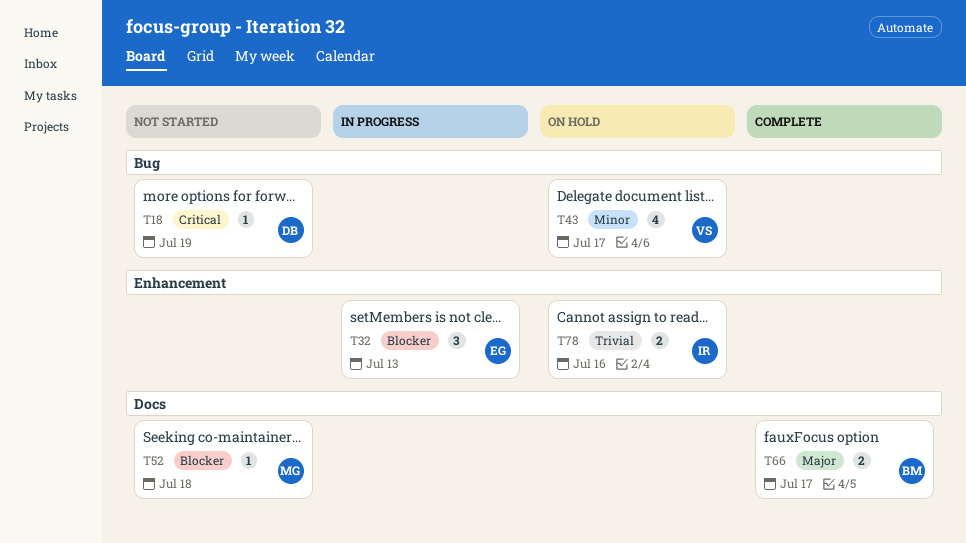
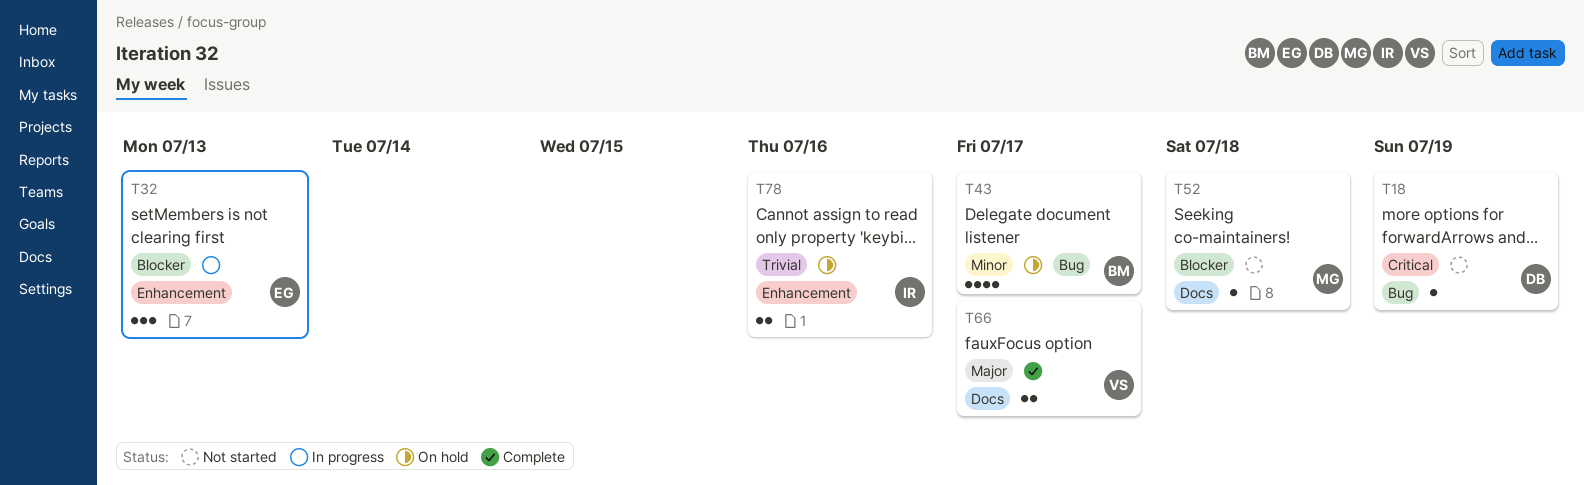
T43, owner: VS -> BM
T66, owner: BM -> VS

